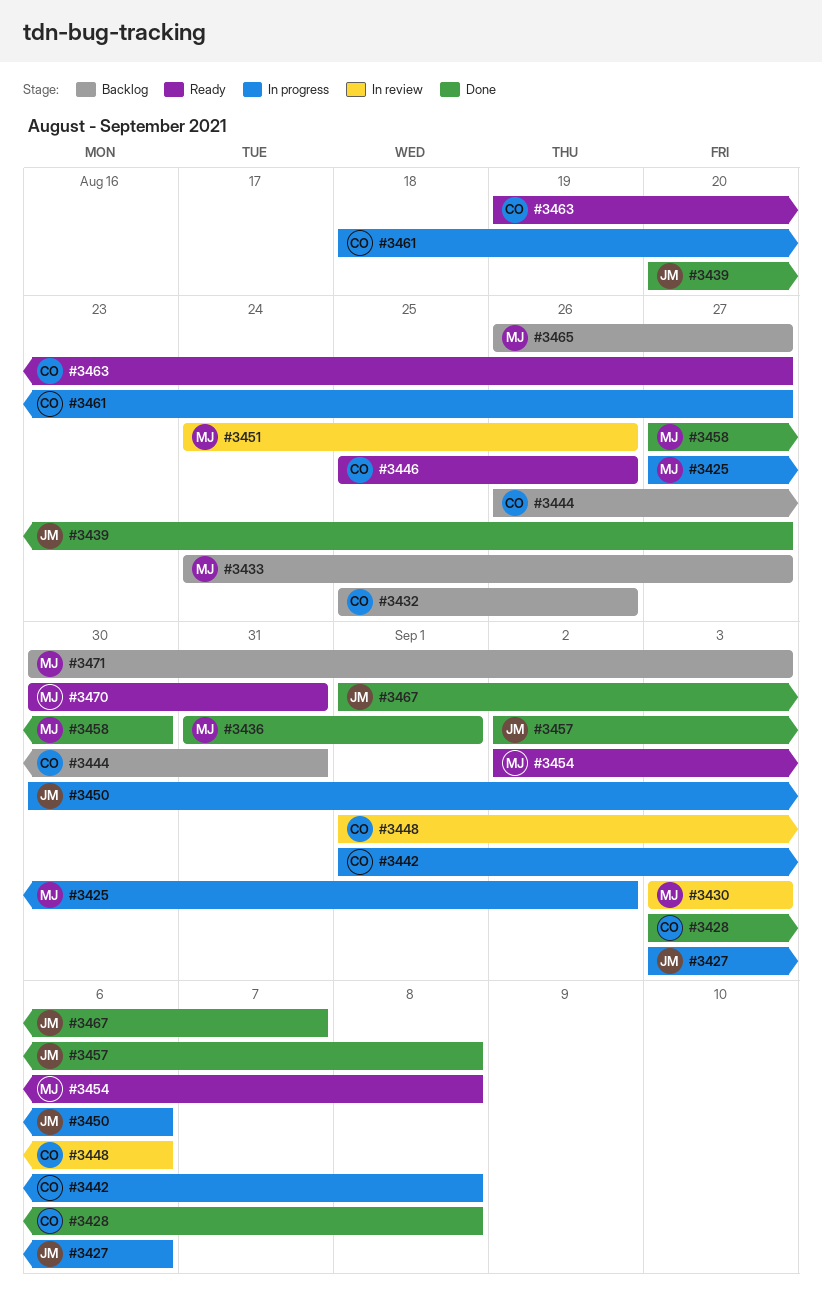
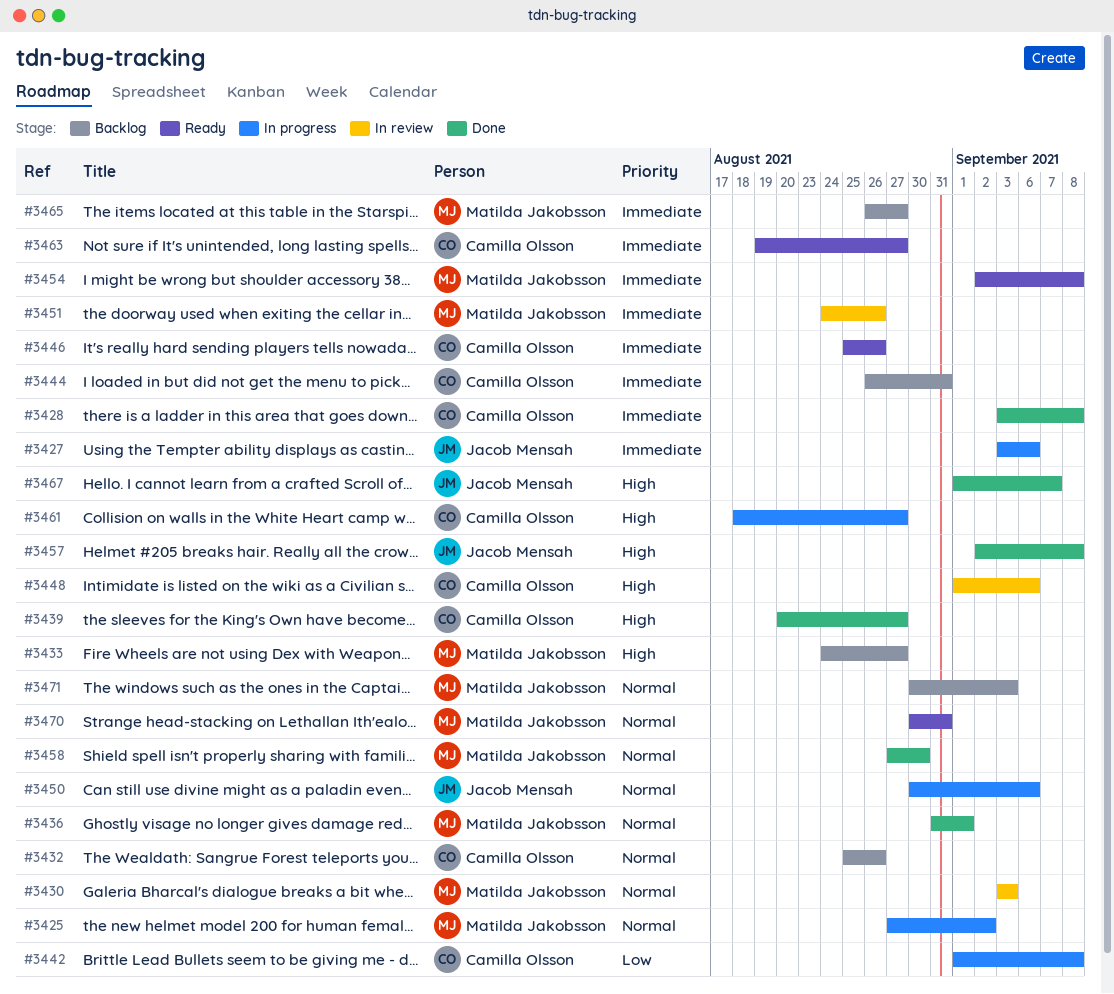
#3439, owner: Jacob Mensah -> Camilla Olsson

